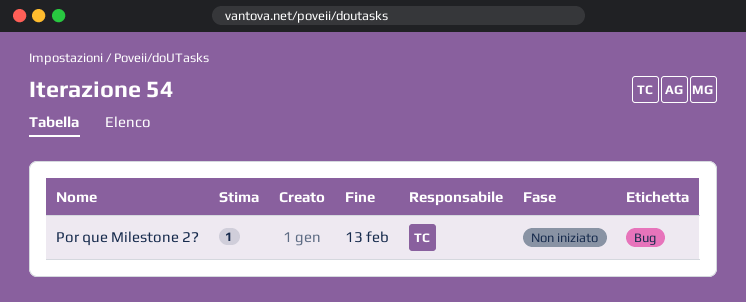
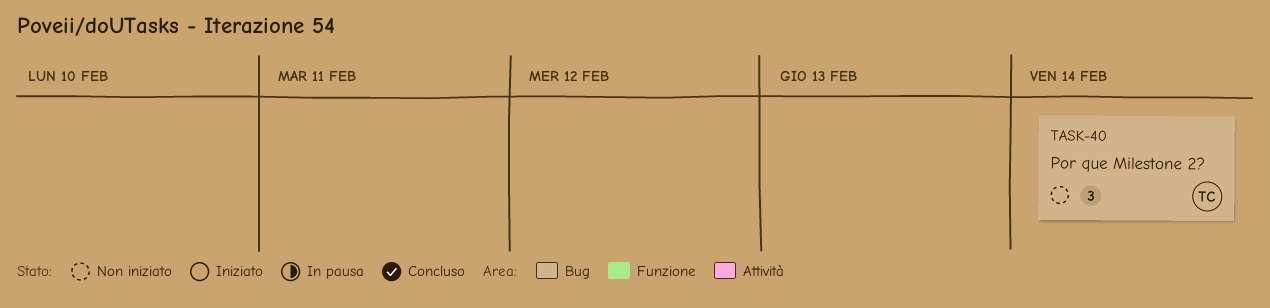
Por que Milestone 2?, estimate: 1 -> 3
Por que Milestone 2?, due: Feb 13 -> Feb 14

